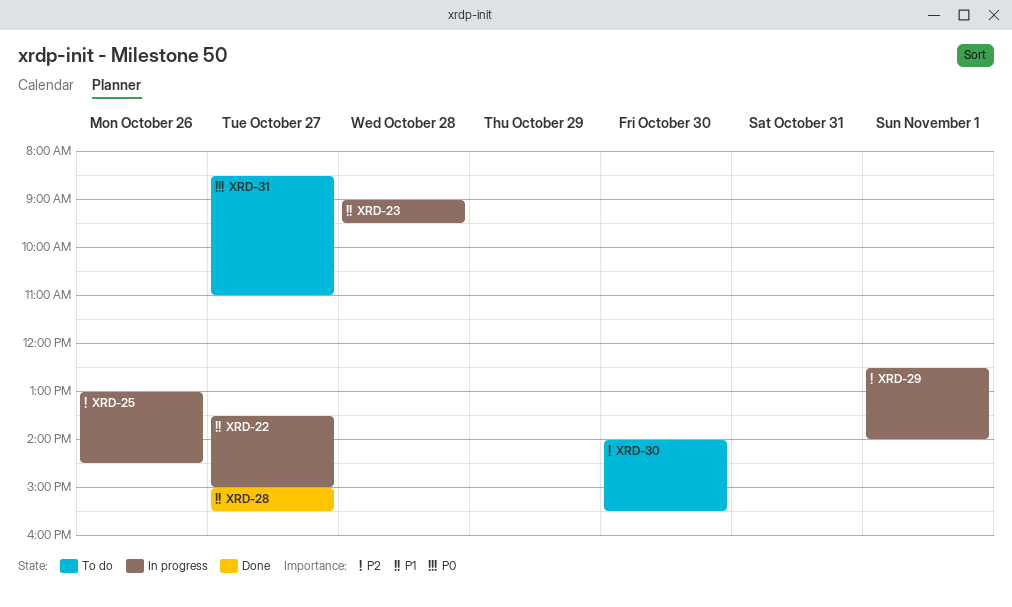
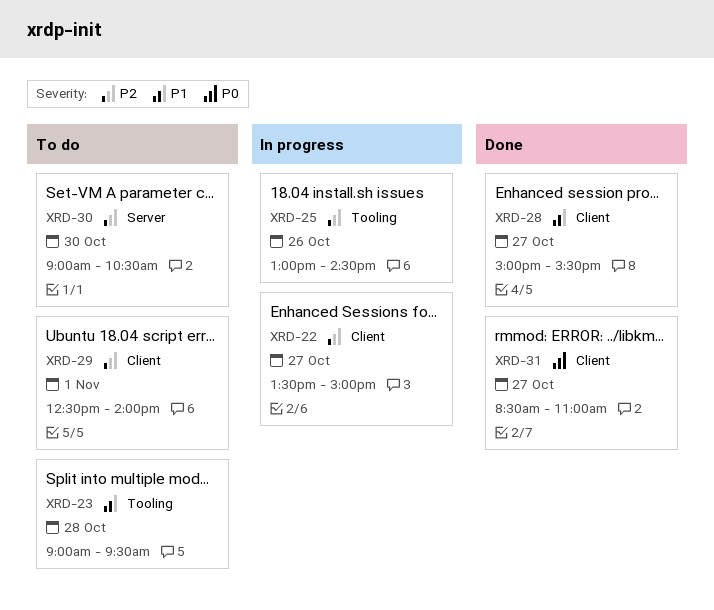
XRD-22, priority: P1 -> P2
XRD-23, status: In progress -> To do
XRD-29, status: In progress -> To do
XRD-30, begins: 14:00 -> 09:00
XRD-30, ends: 15:30 -> 10:30
XRD-31, status: To do -> Done

